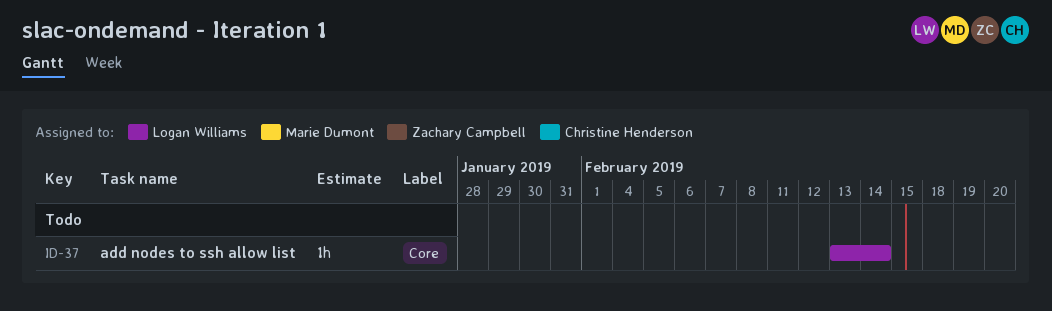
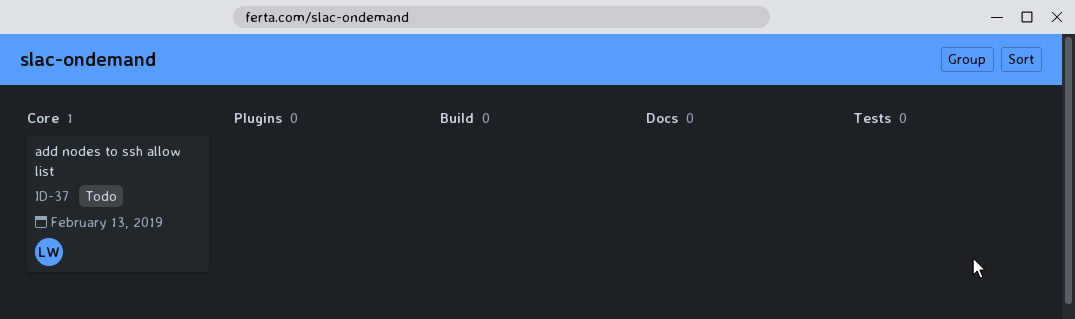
ID-37, due: Feb 14 -> Feb 13

